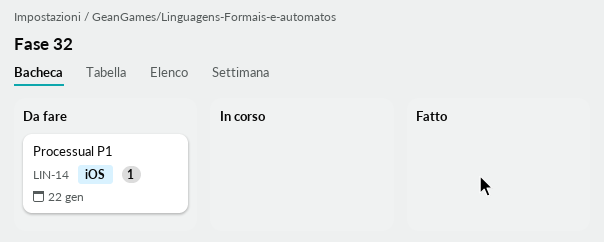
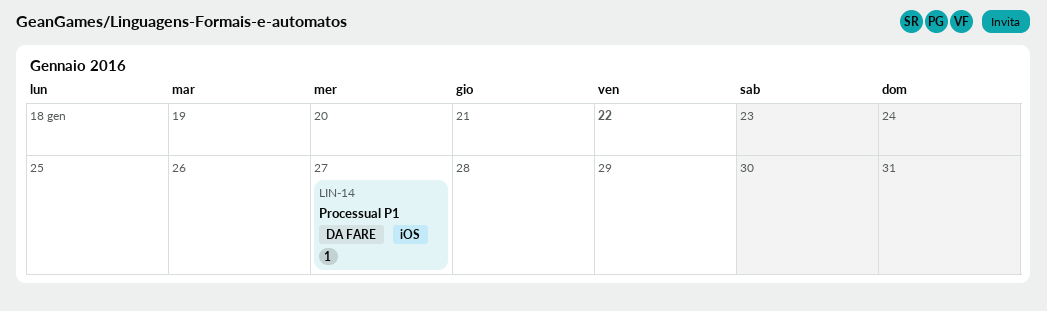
LIN-14, due: Jan 22 -> Jan 27

